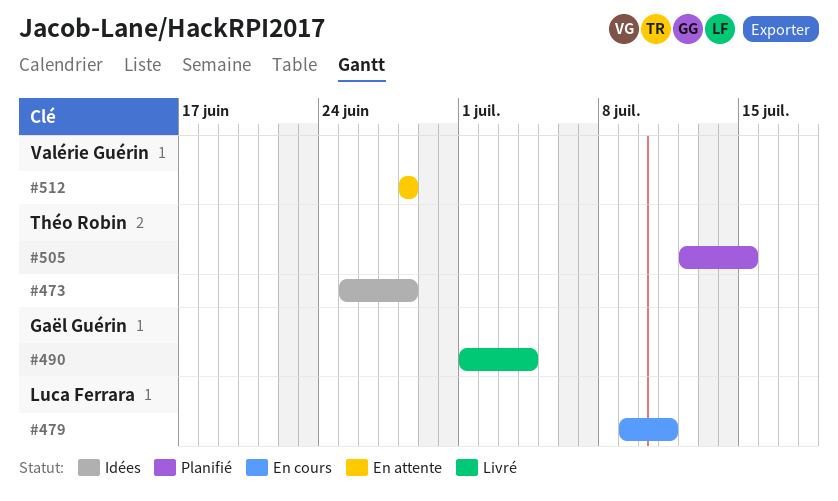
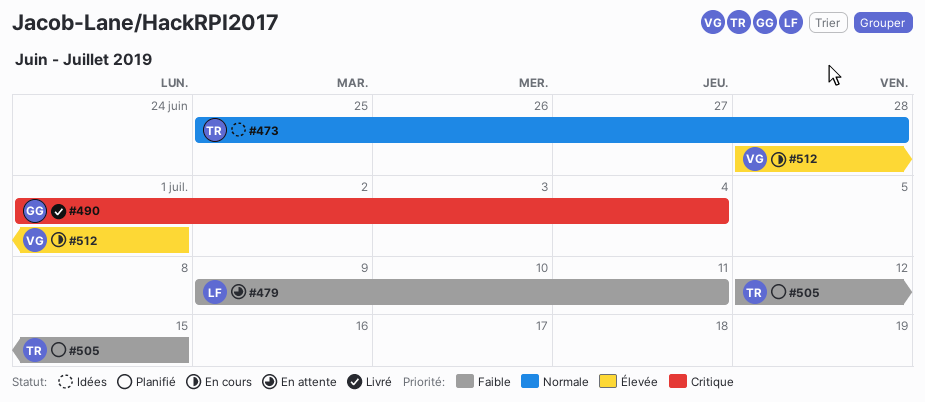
#479, status: En cours -> En attente
#512, status: En attente -> En cours
#512, due: Jun 28 -> Jul 1

